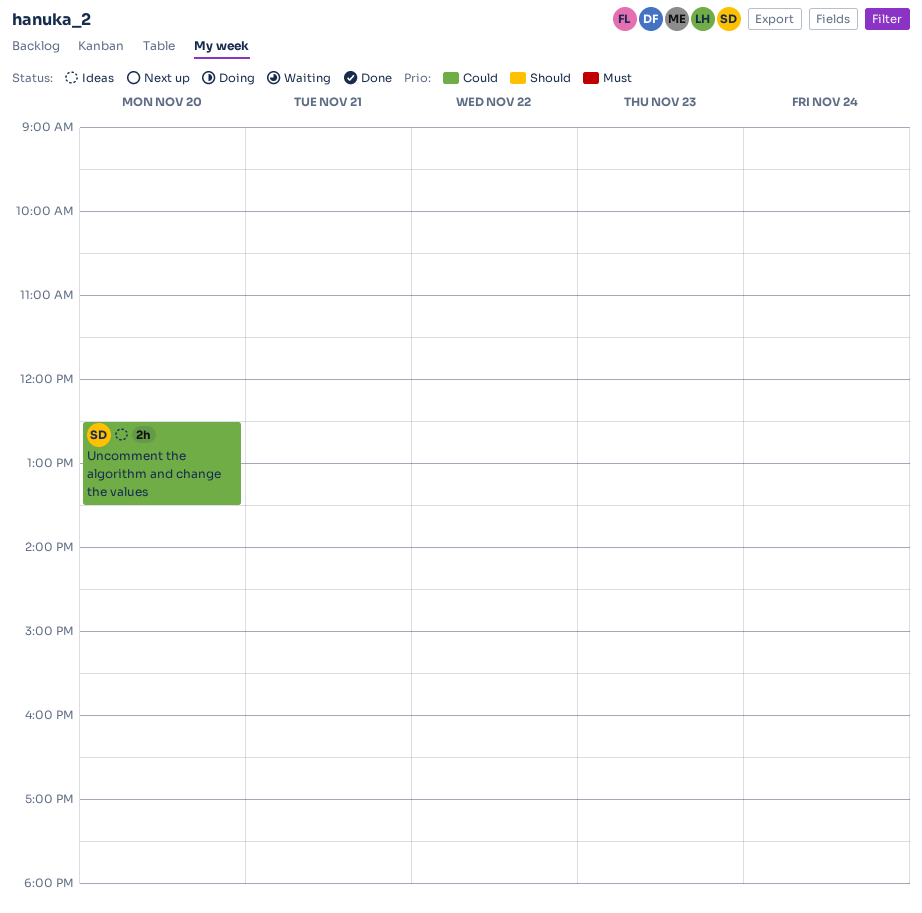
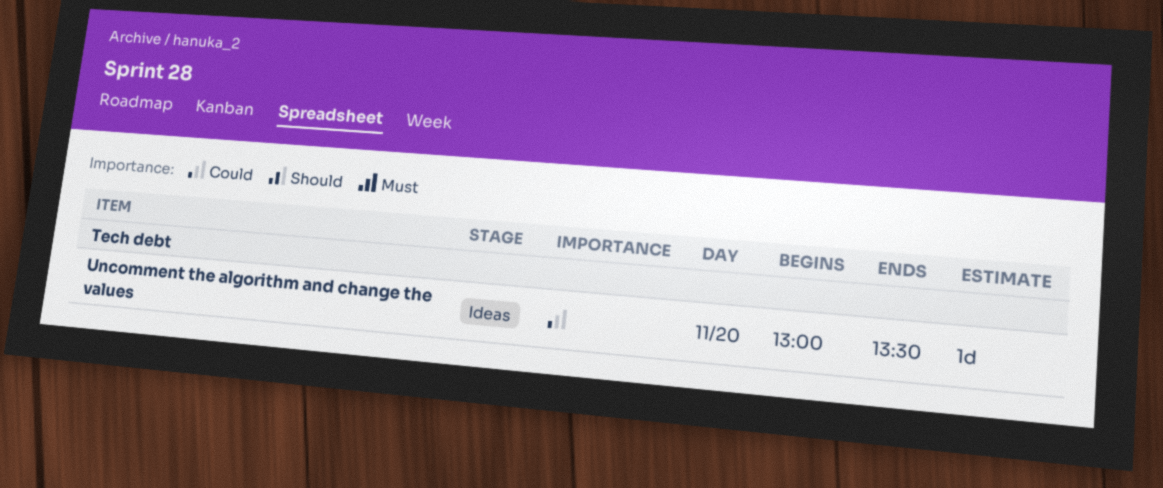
Uncomment the algorithm and change the values, estimate: 2h -> 1d
Uncomment the algorithm and change the values, begins: 12:30 -> 13:00

